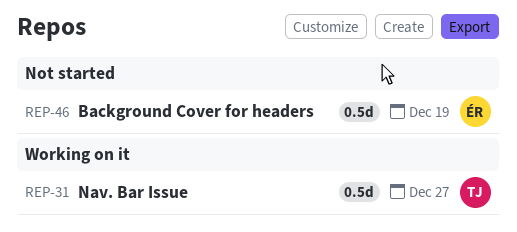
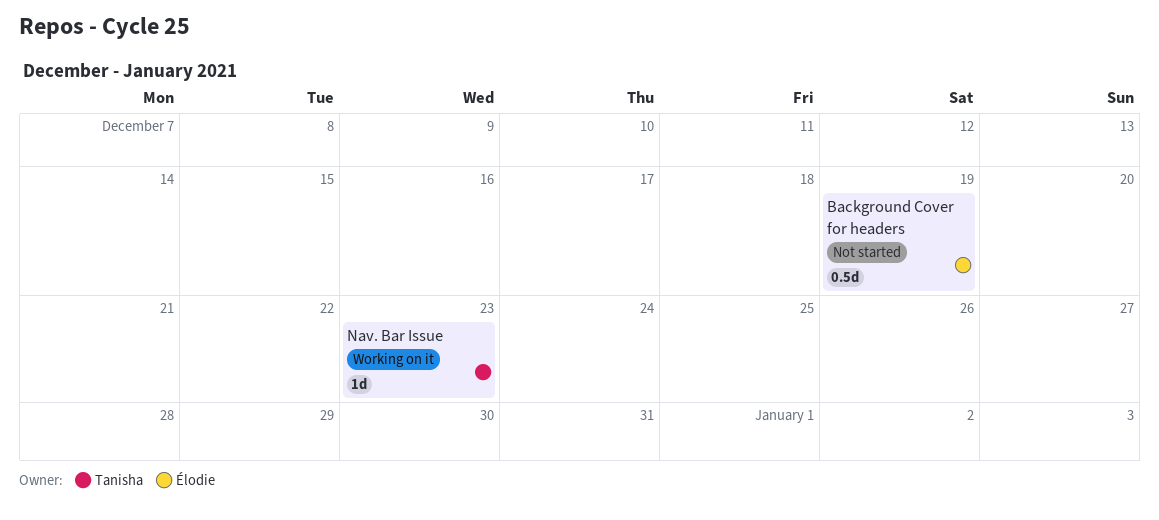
Nav. Bar Issue, estimate: 0.5d -> 1d
Nav. Bar Issue, due: Dec 27 -> Dec 23

